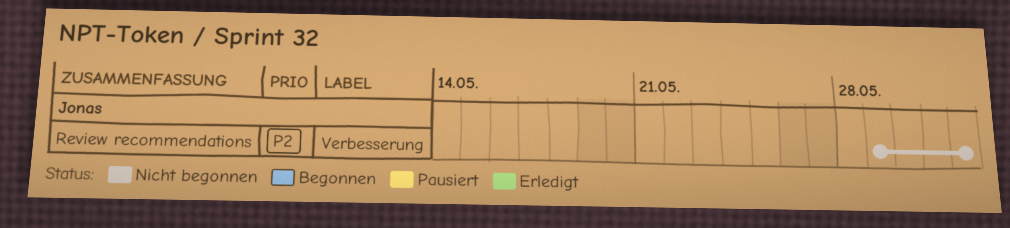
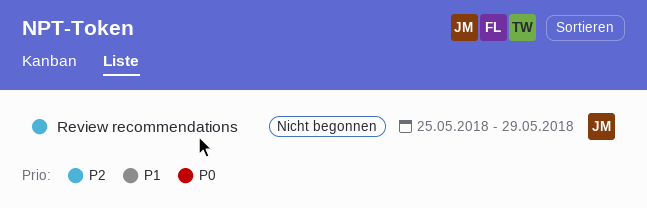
Review recommendations, start: May 29 -> May 25
Review recommendations, due: Jun 1 -> May 29

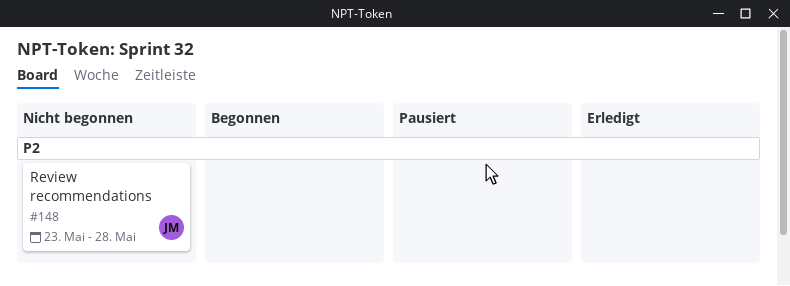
Review recommendations, start: May 25 -> May 23
Review recommendations, due: May 29 -> May 28

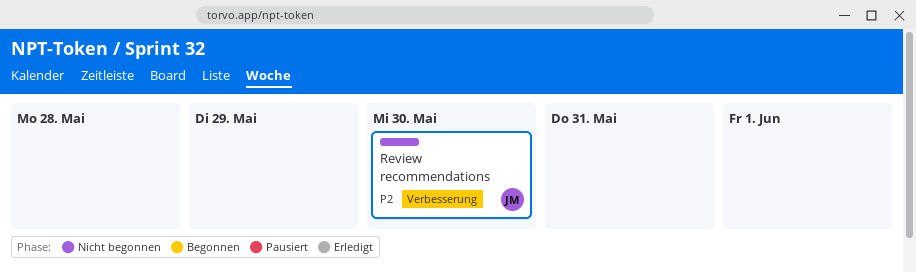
Review recommendations, due: May 28 -> May 30

